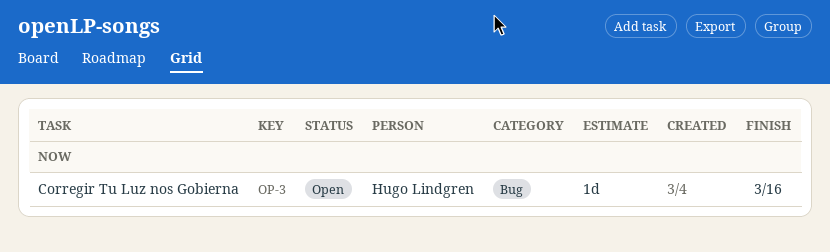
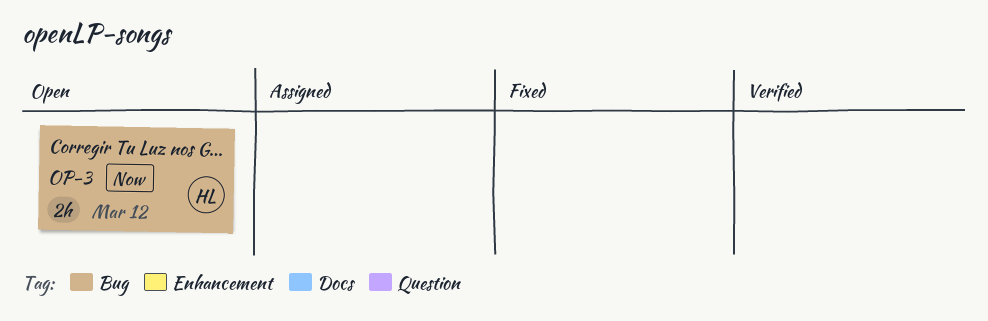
OP-3, estimate: 1d -> 2h
OP-3, due: Mar 16 -> Mar 12

